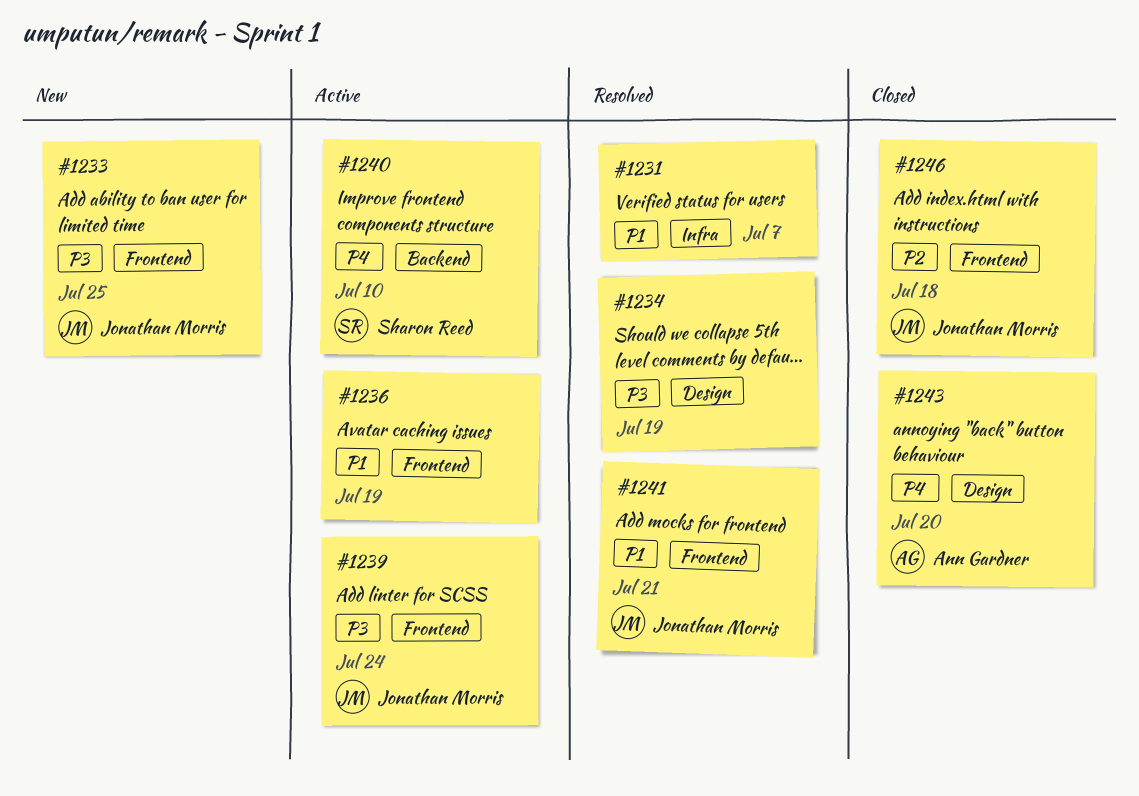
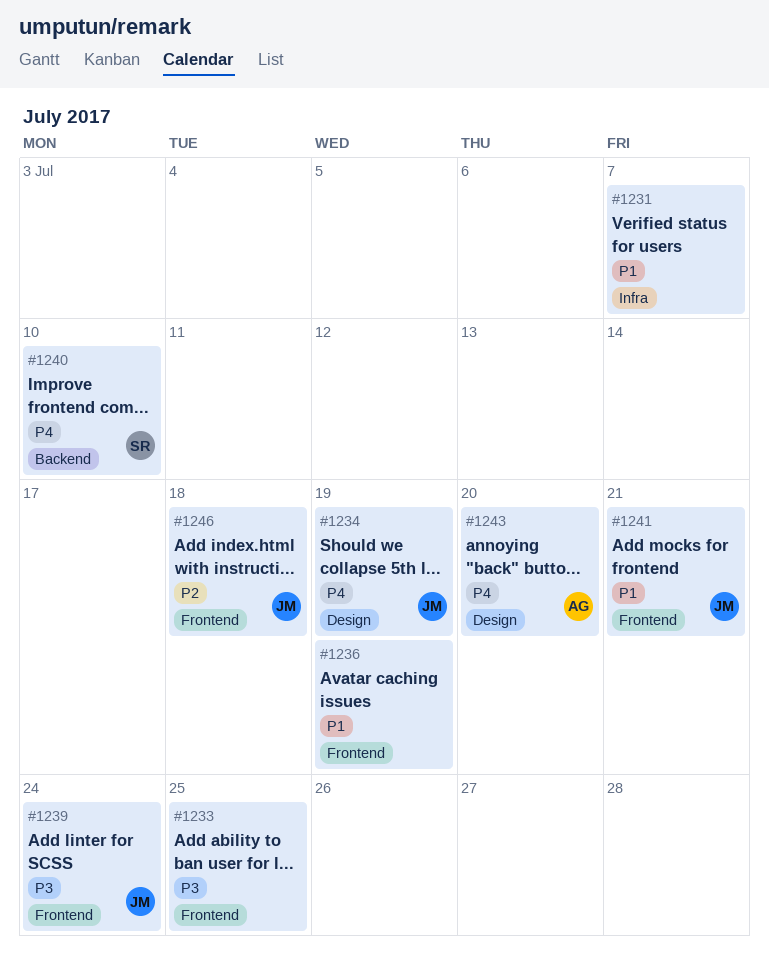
#1233, owner: Jonathan Morris -> none
#1234, owner: none -> Jonathan Morris
#1234, priority: P3 -> P4

